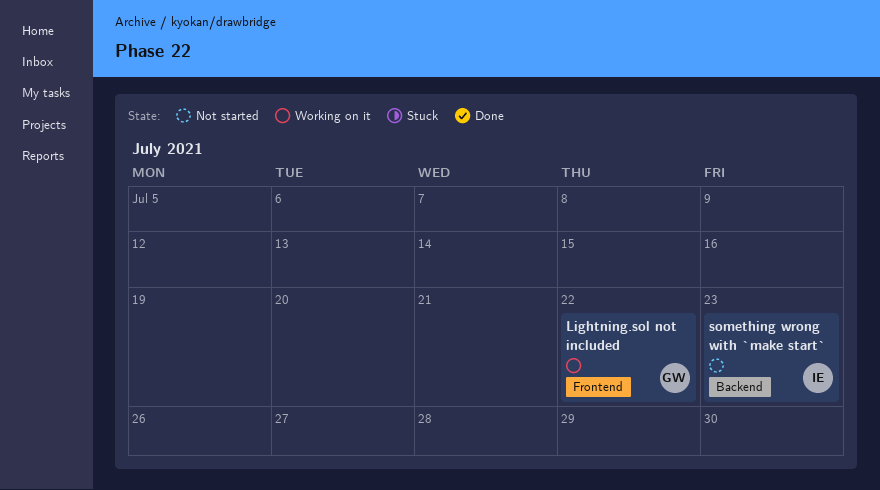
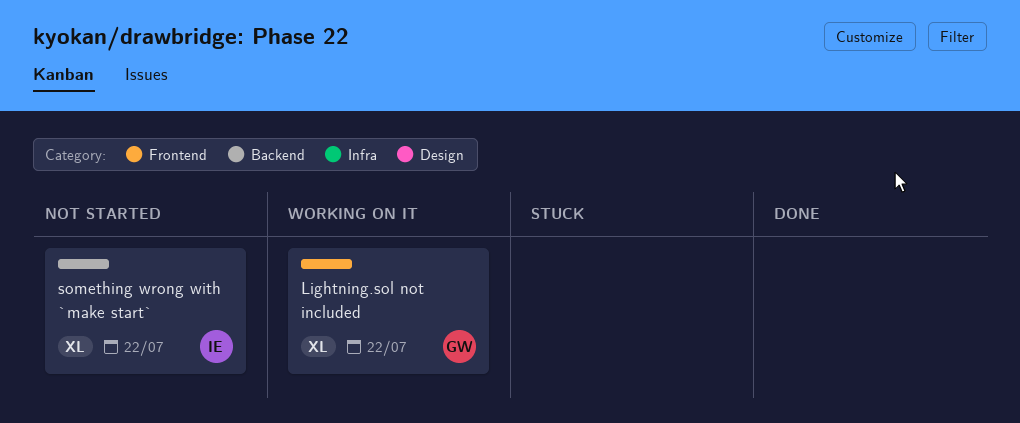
something wrong with `make start`, due: Jul 23 -> Jul 22

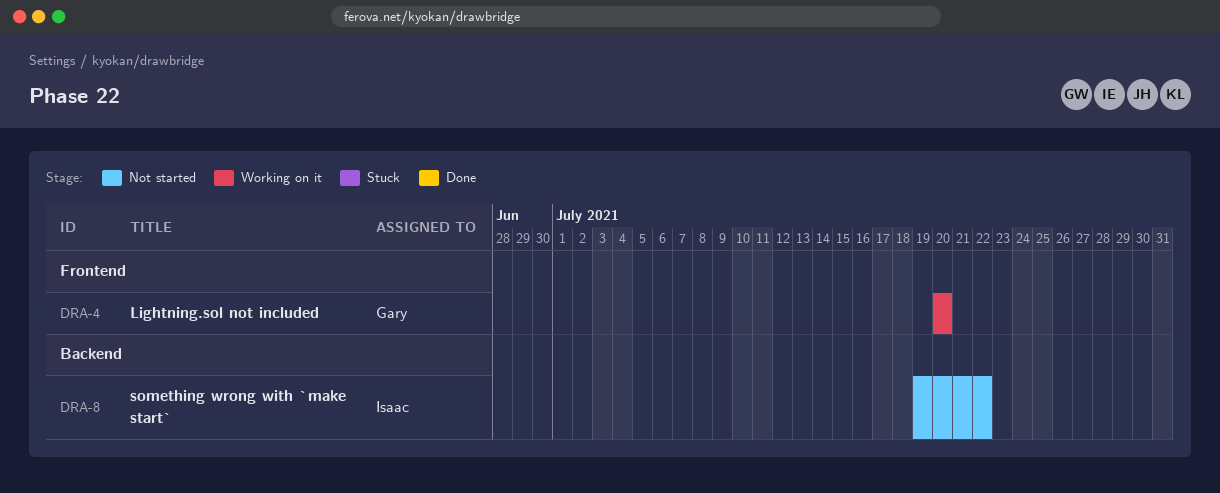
Lightning.sol not included, due: Jul 22 -> Jul 20

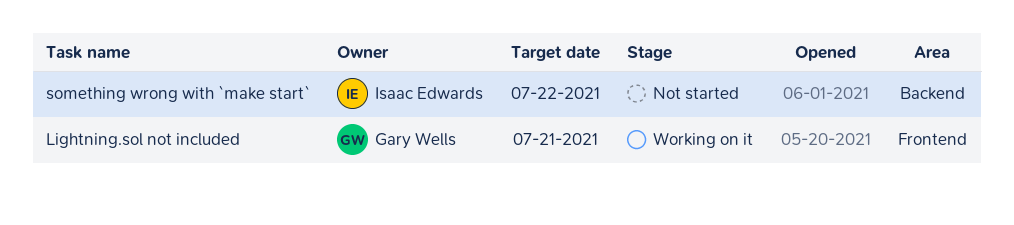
Lightning.sol not included, due: Jul 20 -> Jul 21

